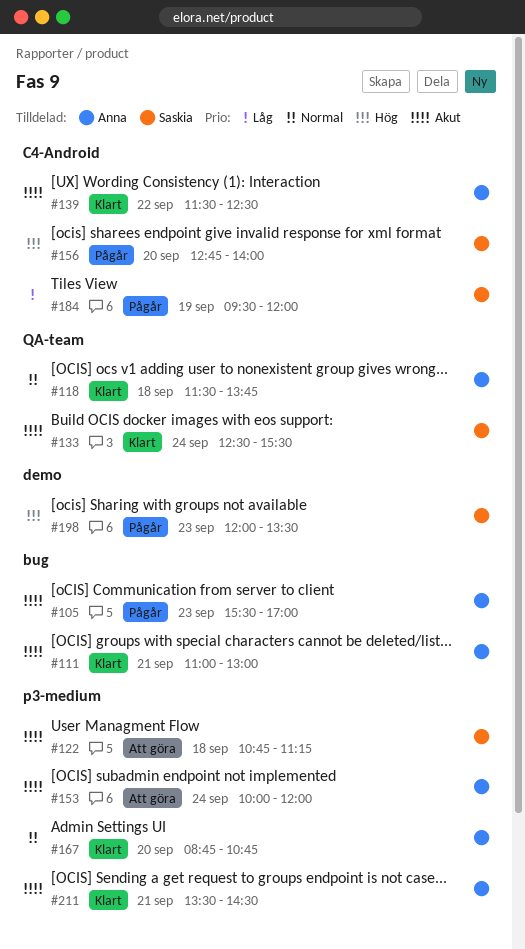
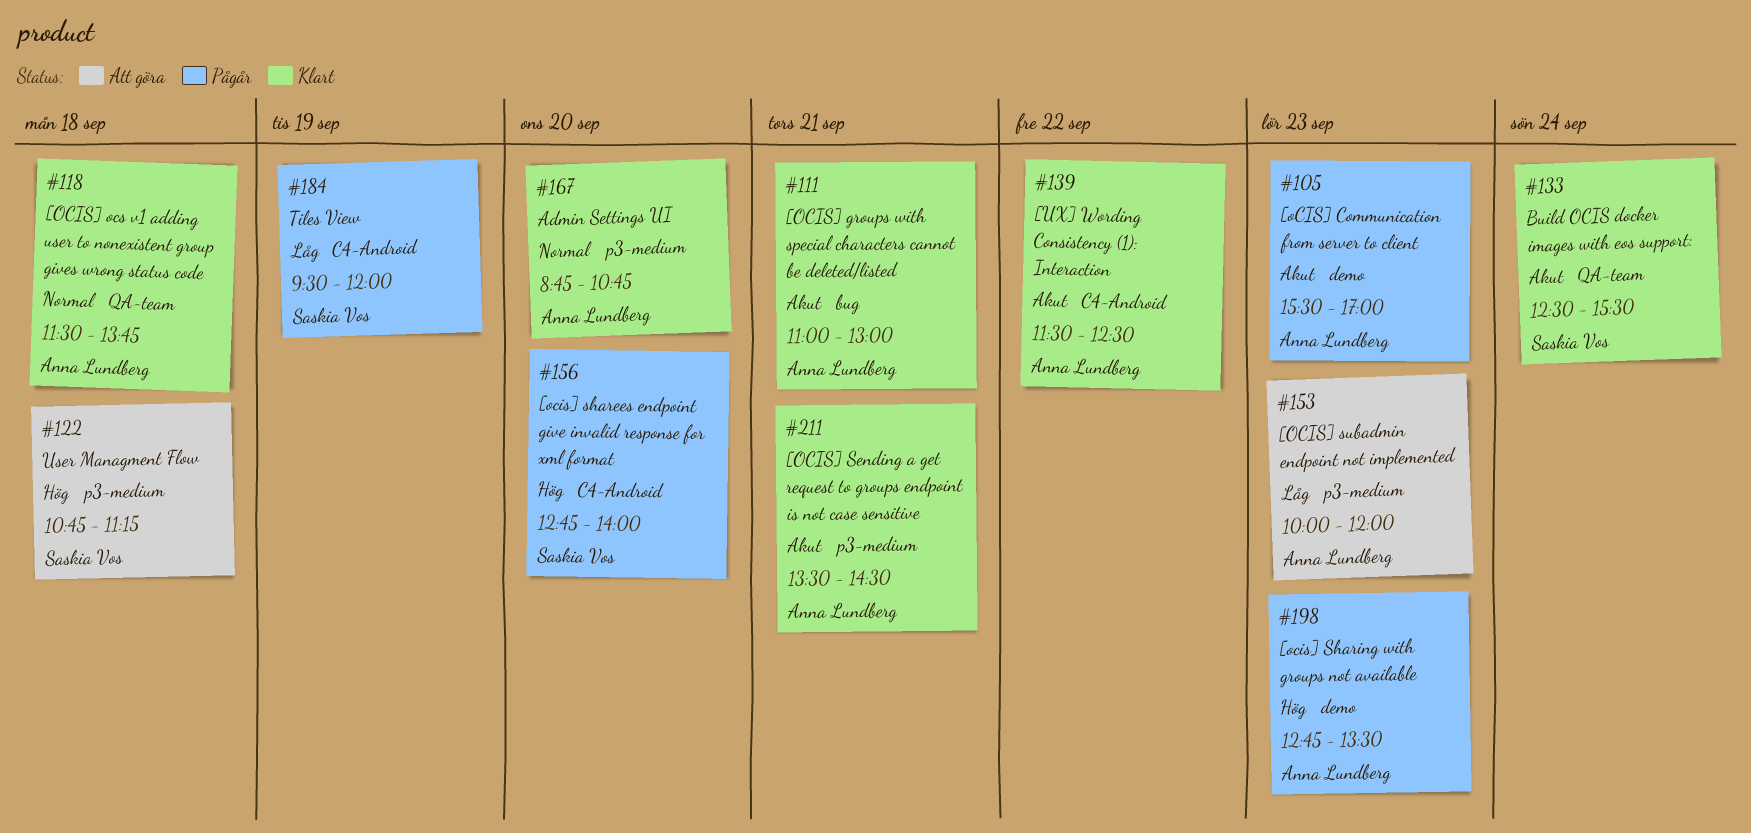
#105, label: bug -> demo
#122, priority: Akut -> Hög
#153, priority: Akut -> Låg
#153, day: Sep 24 -> Sep 23
#198, owner: Saskia Vos -> Anna Lundberg
#198, begins: 12:00 -> 12:45

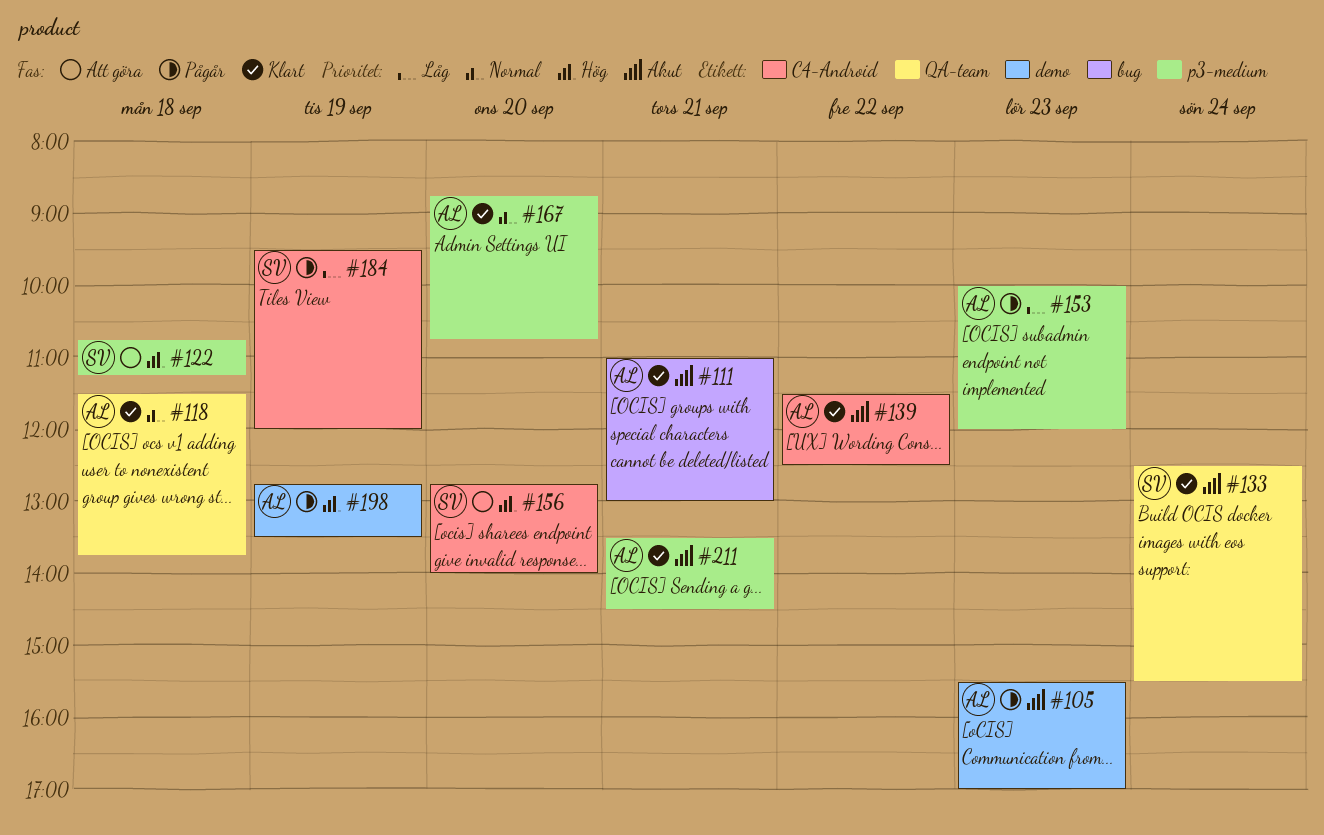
#153, status: Att göra -> Pågår
#156, status: Pågår -> Att göra
#198, day: Sep 23 -> Sep 19

